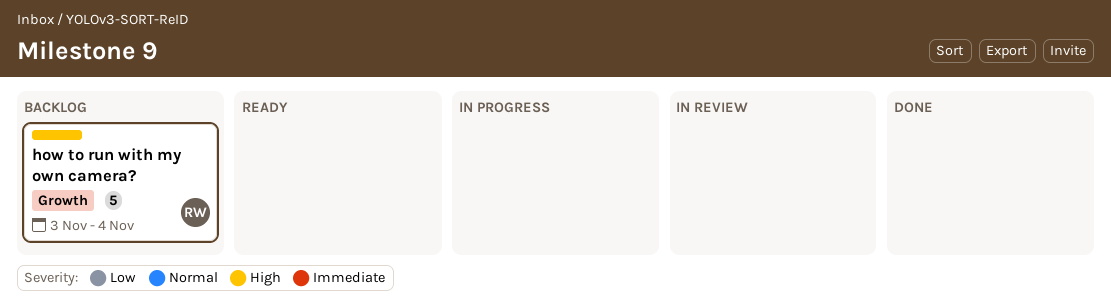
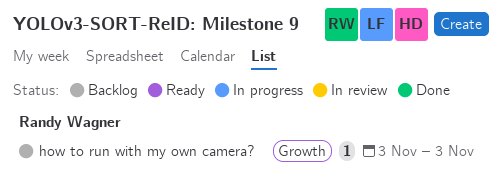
how to run with my own camera?, estimate: 5 -> 1
how to run with my own camera?, due: Nov 4 -> Nov 3

